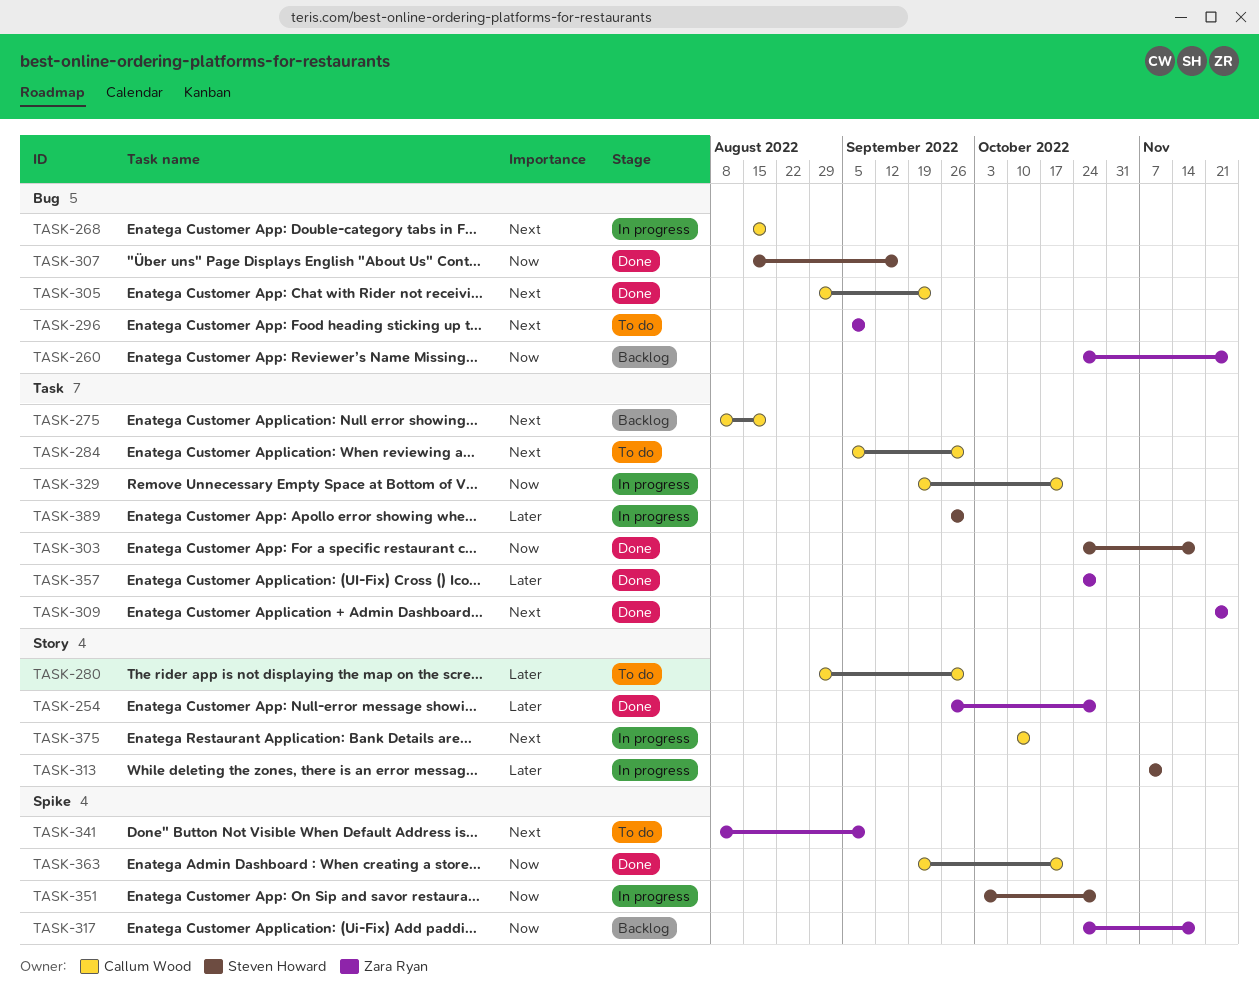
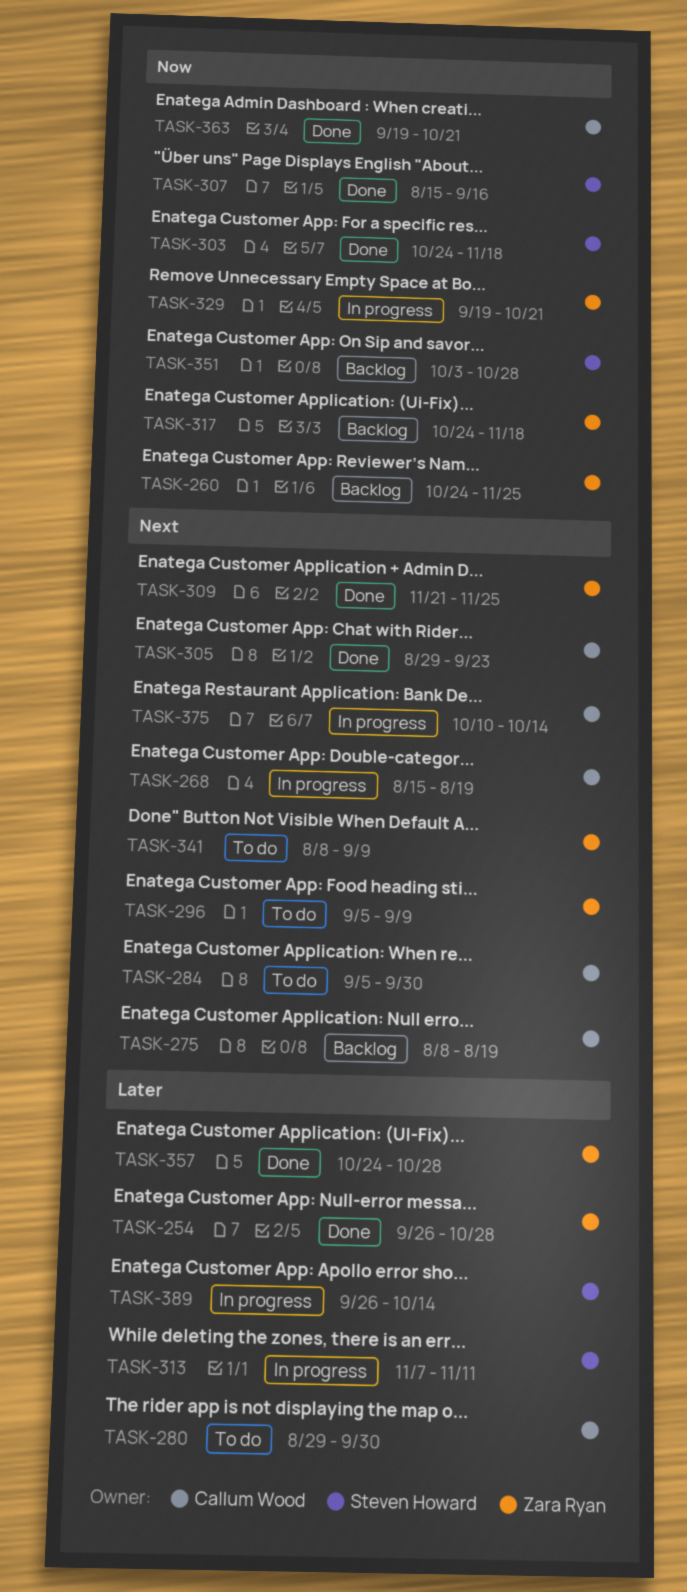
TASK-329, owner: Callum Wood -> Zara Ryan
TASK-351, status: In progress -> Backlog
TASK-389, due: Sep 30 -> Oct 14

